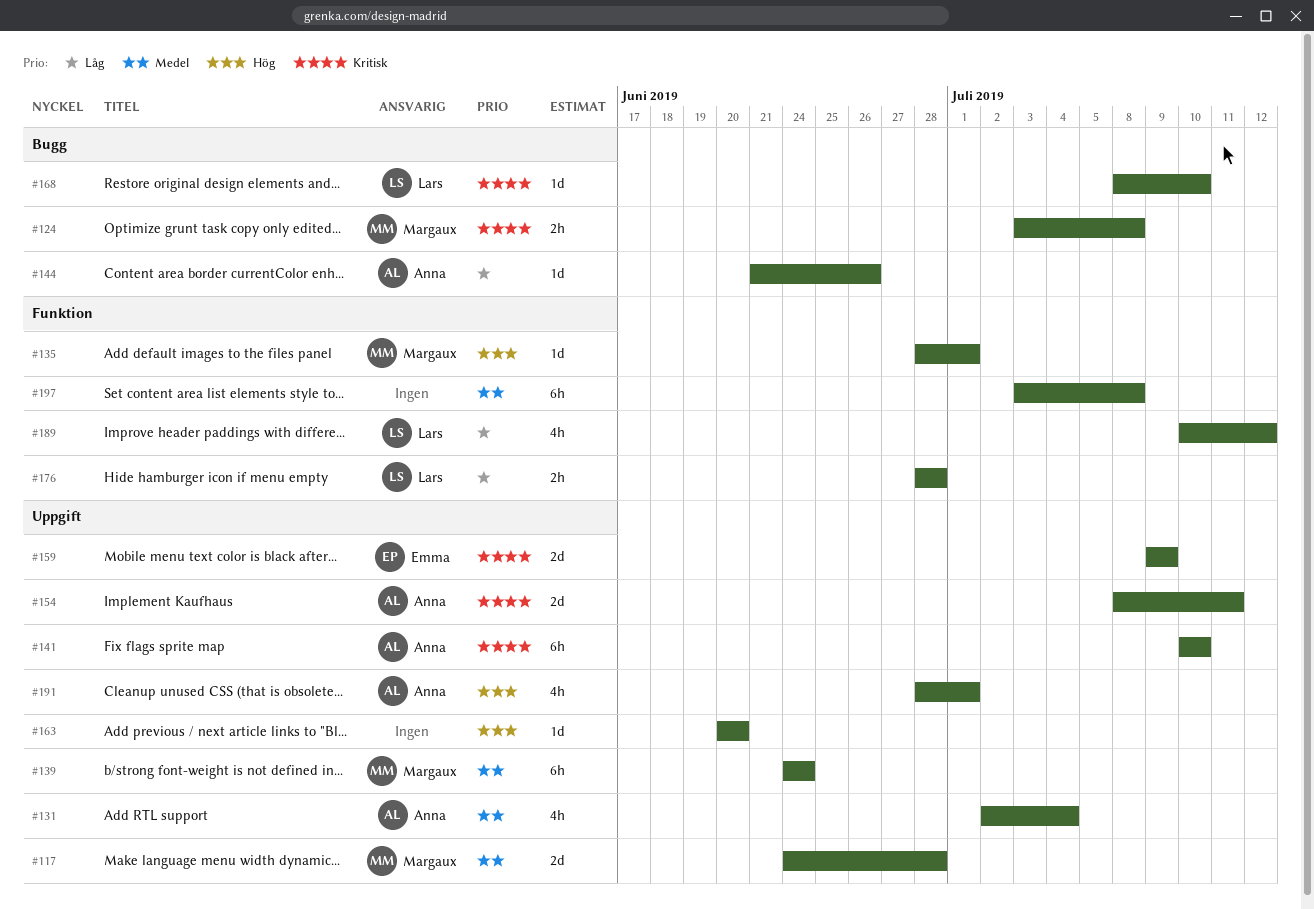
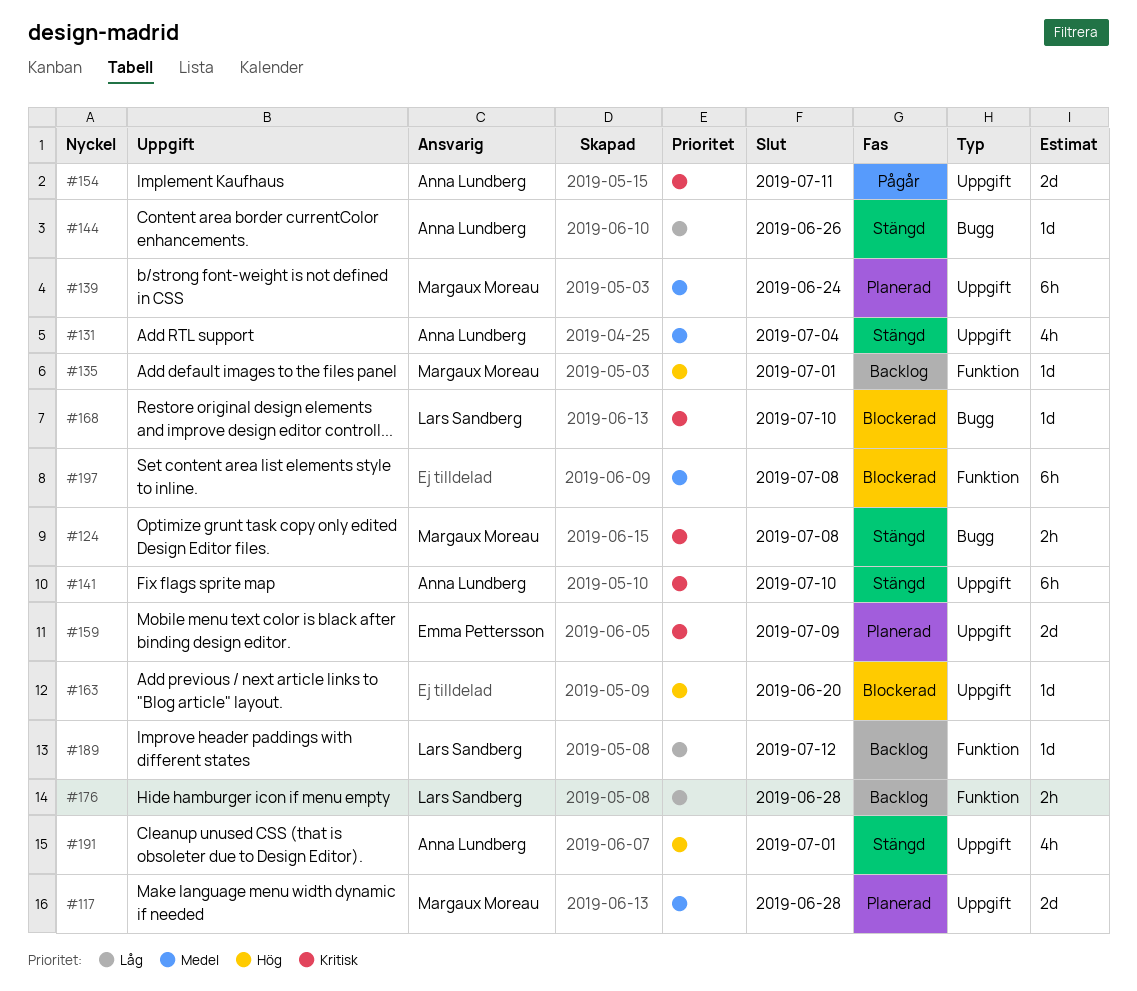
#189, estimate: 4h -> 1d

